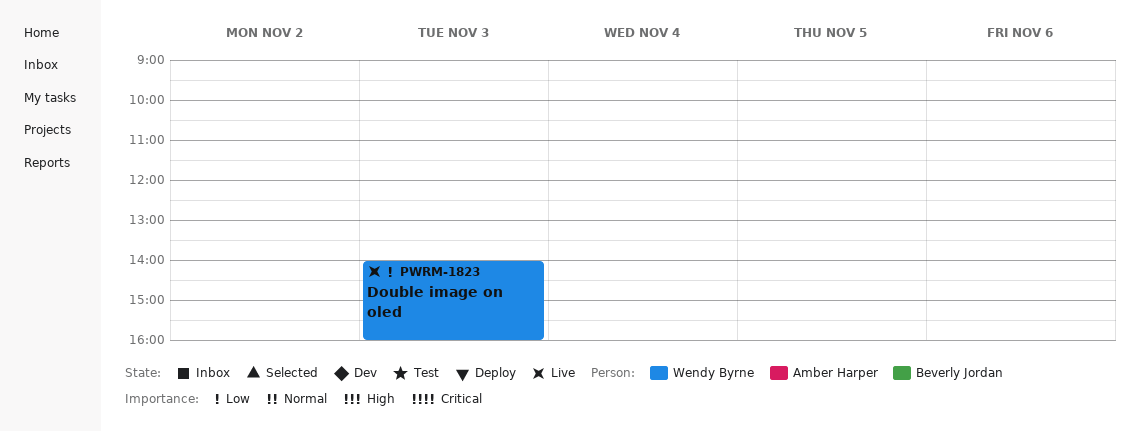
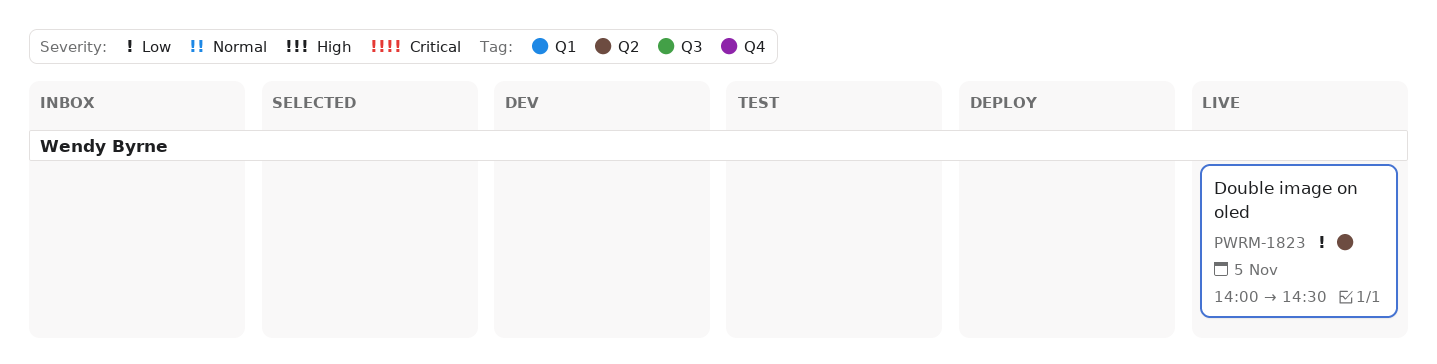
PWRM-1823, day: Nov 3 -> Nov 5
PWRM-1823, ends: 16:00 -> 14:30

